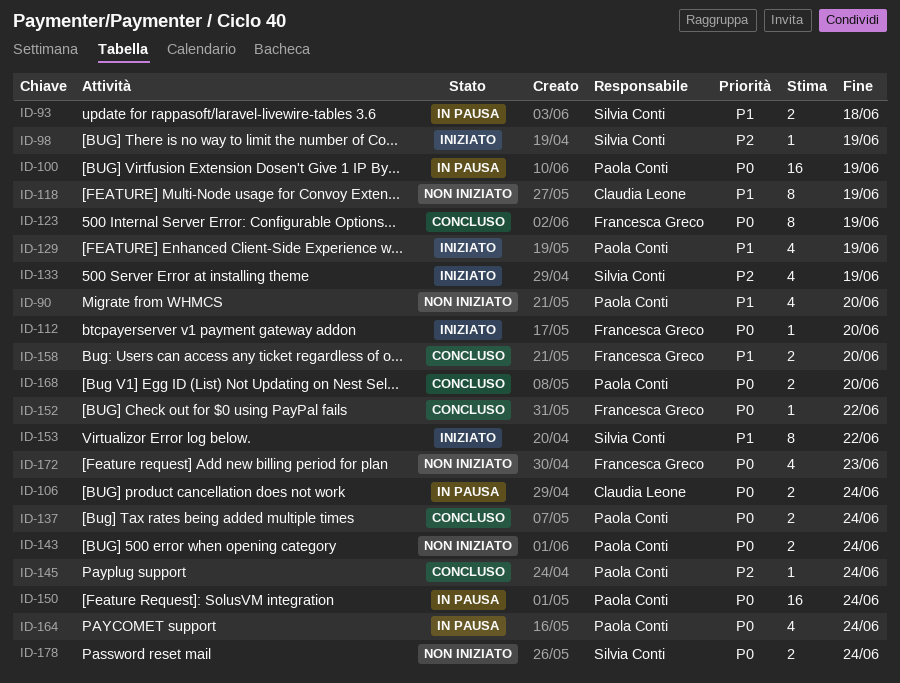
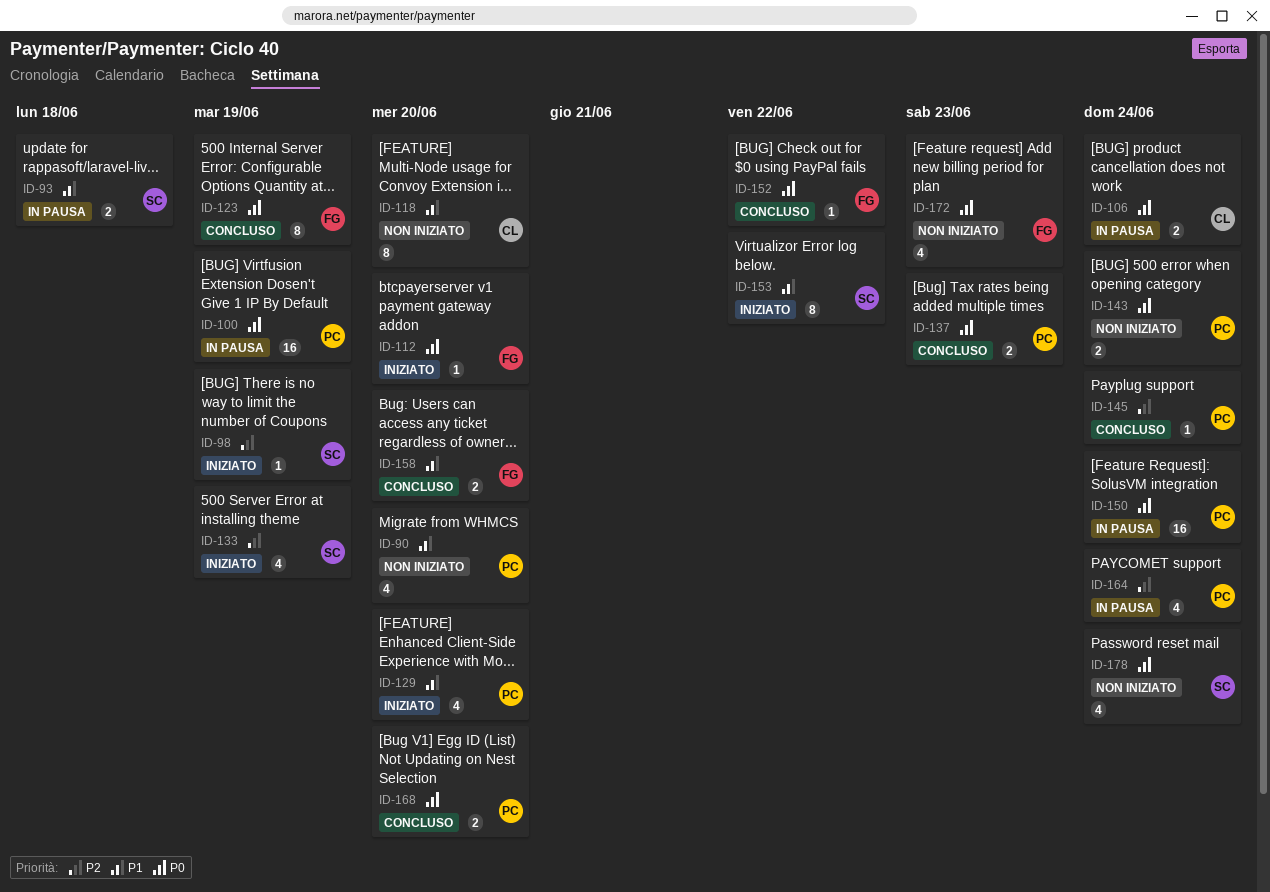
ID-118, due: Jun 19 -> Jun 20
ID-129, due: Jun 19 -> Jun 20
ID-137, due: Jun 24 -> Jun 23
ID-164, priority: P0 -> P2
ID-178, estimate: 2 -> 4

